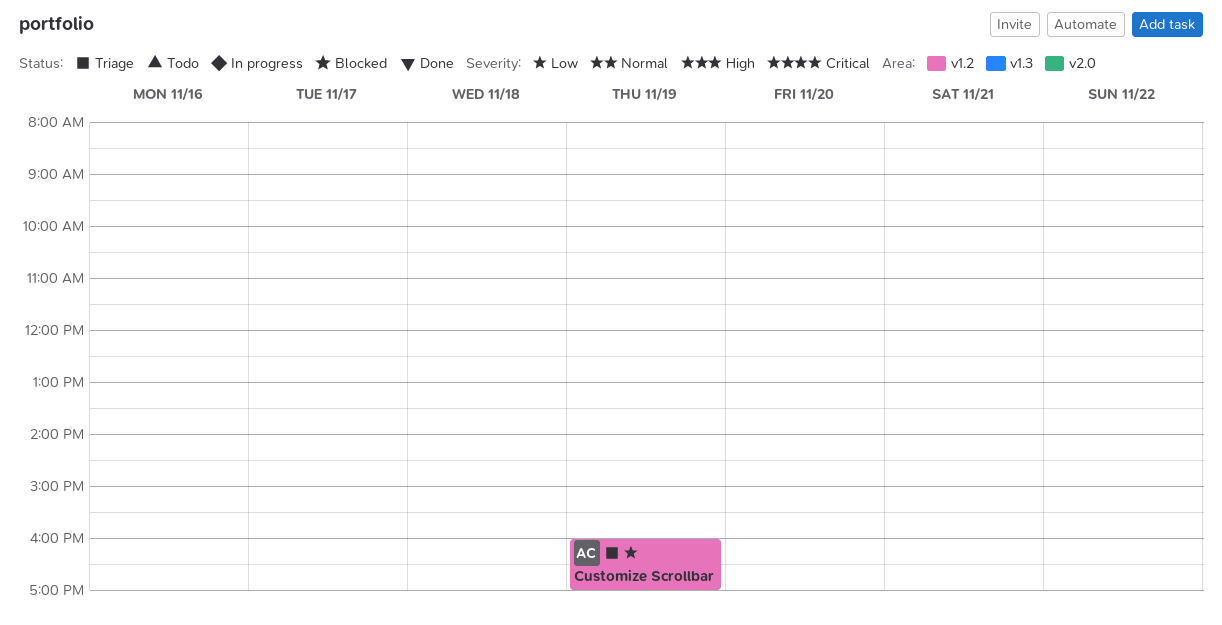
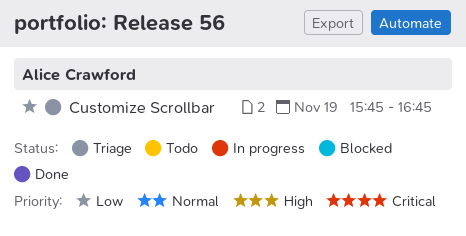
Customize Scrollbar, begins: 16:00 -> 15:45
Customize Scrollbar, ends: 17:00 -> 16:45

